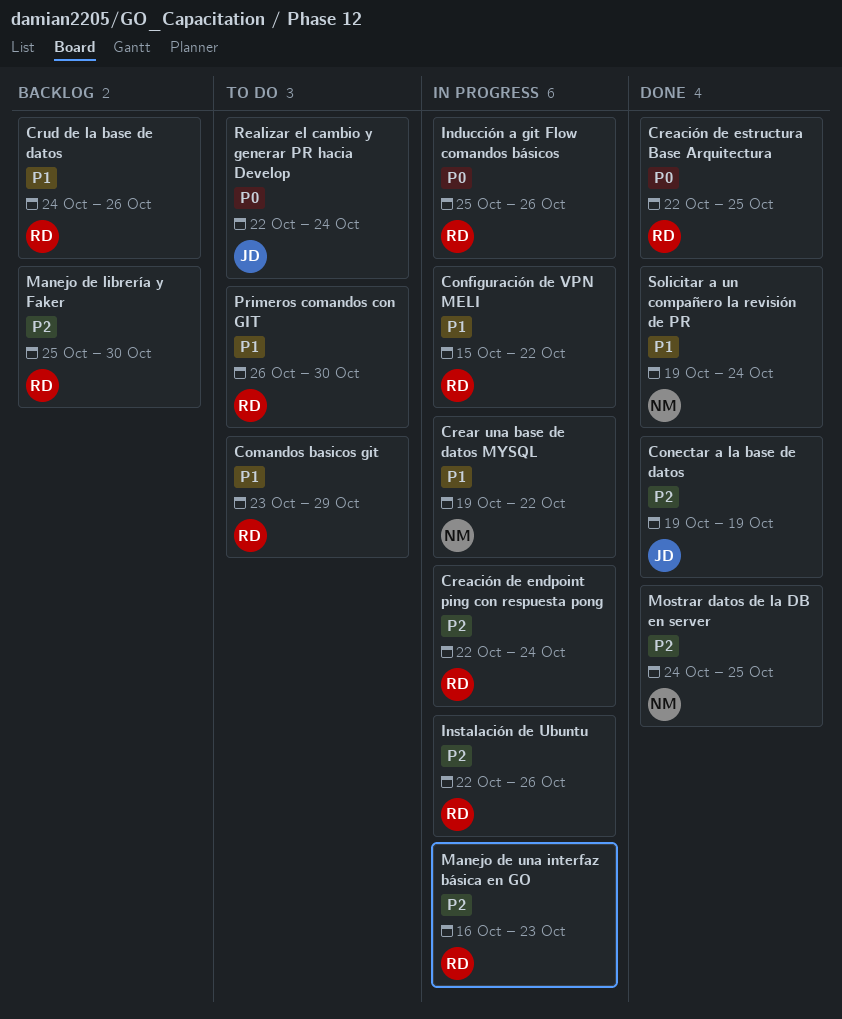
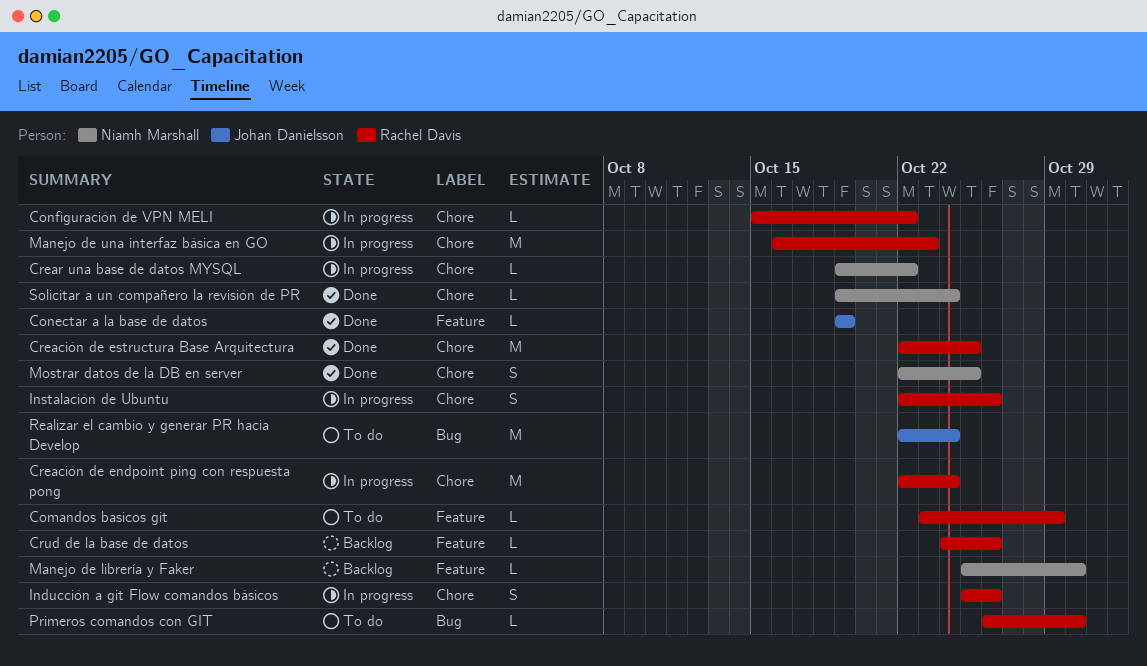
Manejo de librería y Faker, owner: Rachel Davis -> Niamh Marshall
Mostrar datos de la DB en server, start: Oct 24 -> Oct 22

